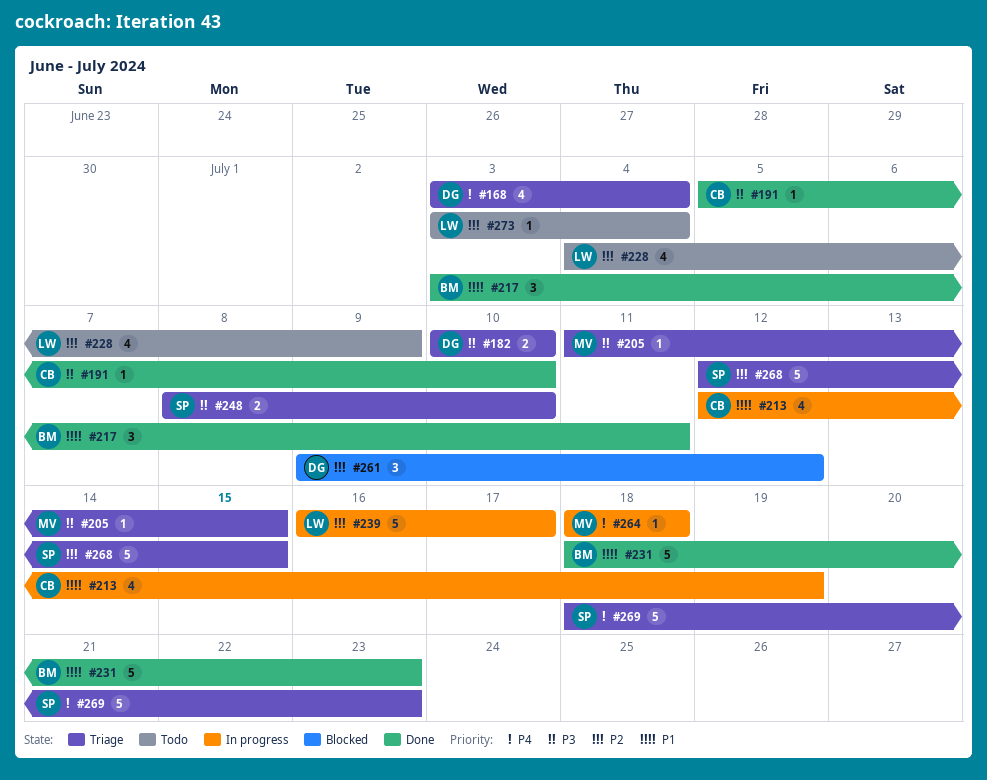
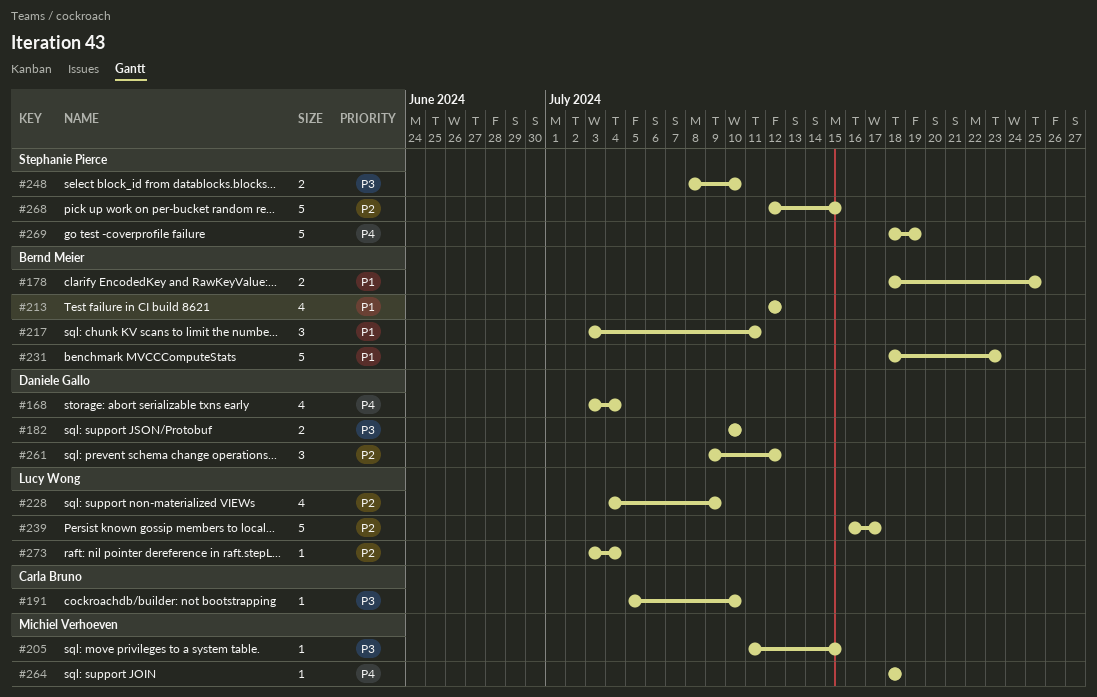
#178: none -> present
#213, owner: Carla Bruno -> Bernd Meier
#213, due: Jul 19 -> Jul 12
#269, due: Jul 23 -> Jul 19

